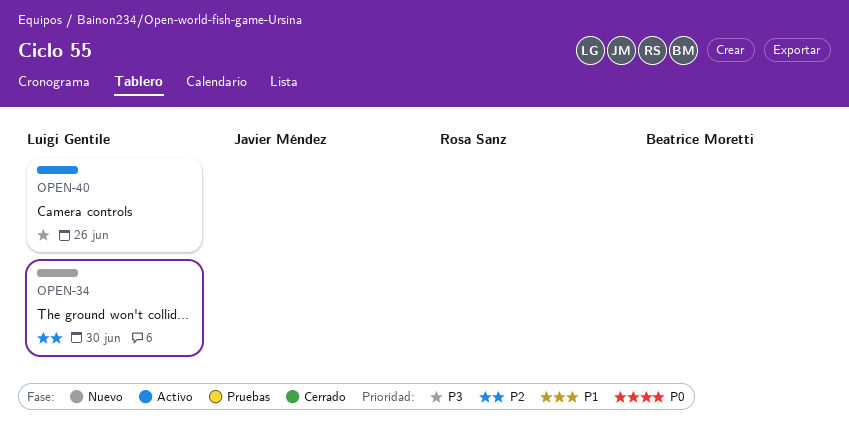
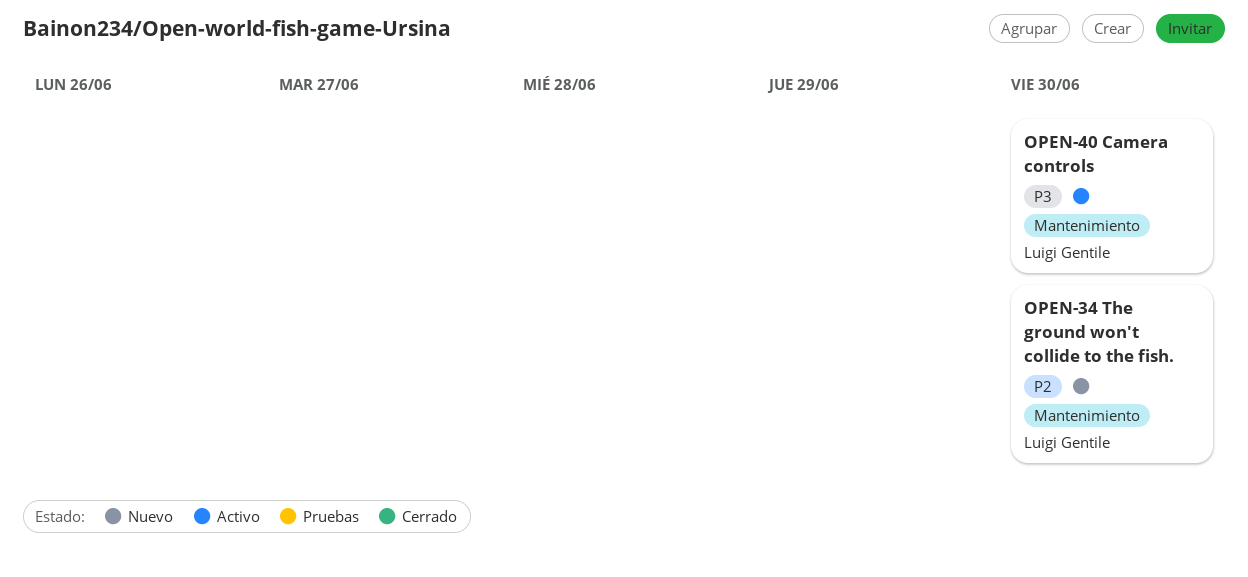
OPEN-40, due: Jun 26 -> Jun 30

